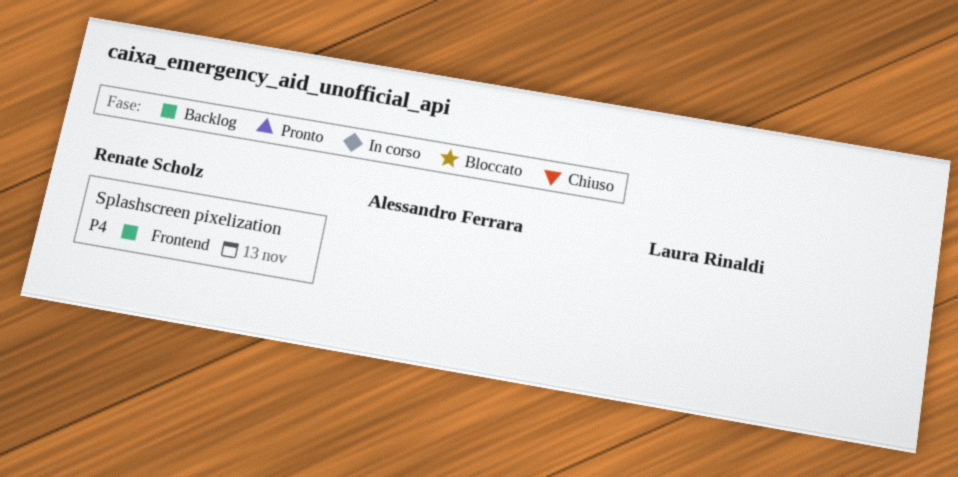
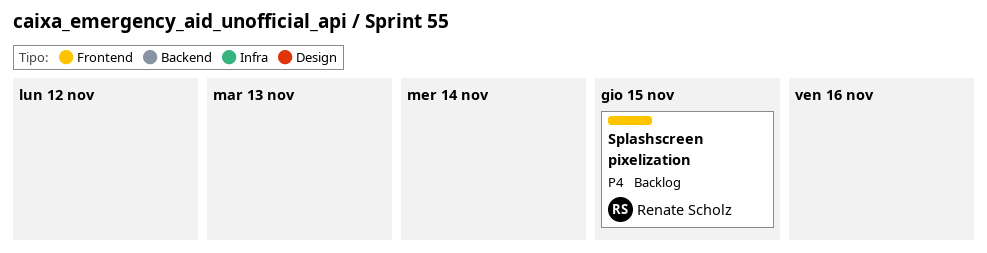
Splashscreen pixelization, due: Nov 13 -> Nov 15

